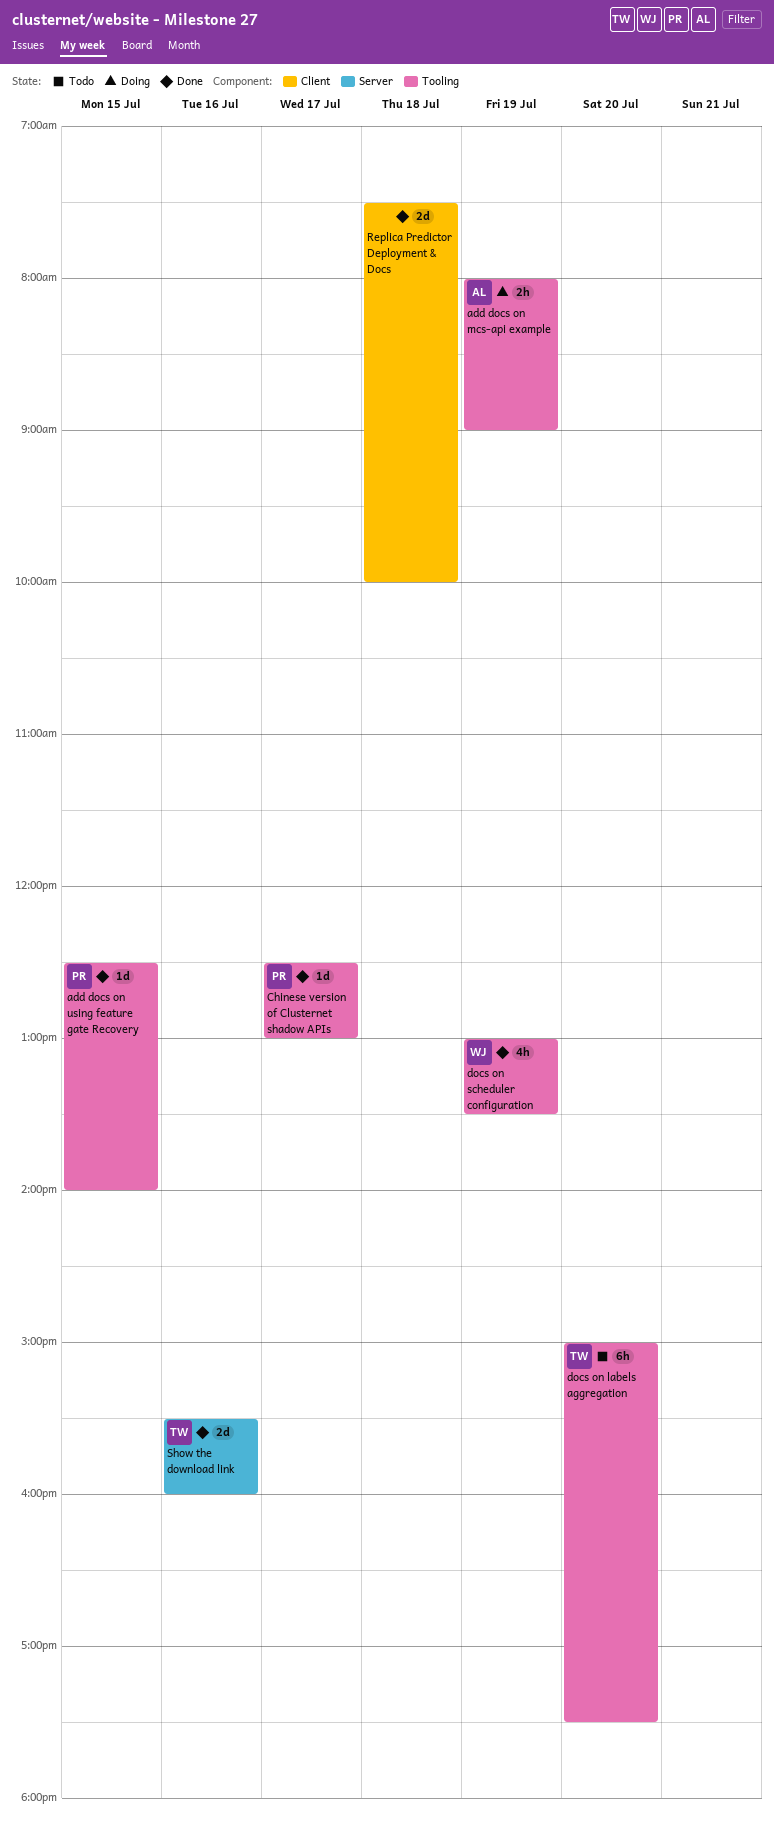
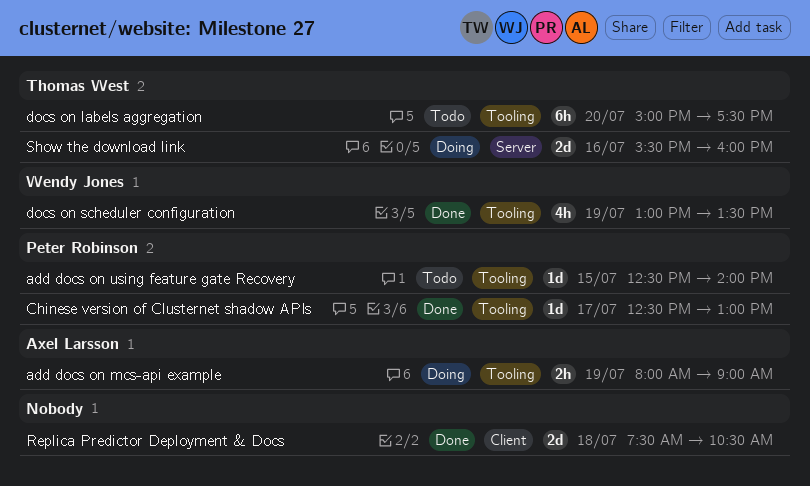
add docs on using feature gate Recovery, status: Done -> Todo
Replica Predictor Deployment & Docs, ends: 10:00 -> 10:30
Show the download link, status: Done -> Doing

